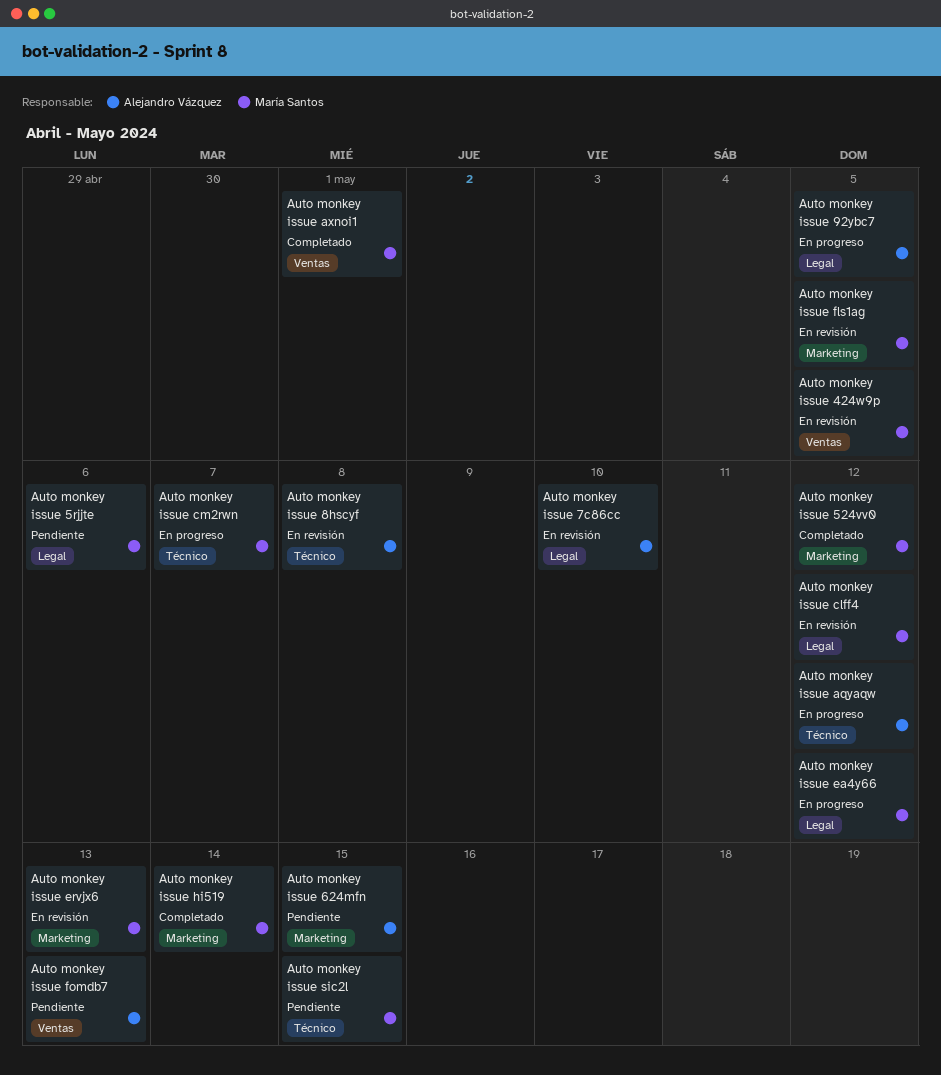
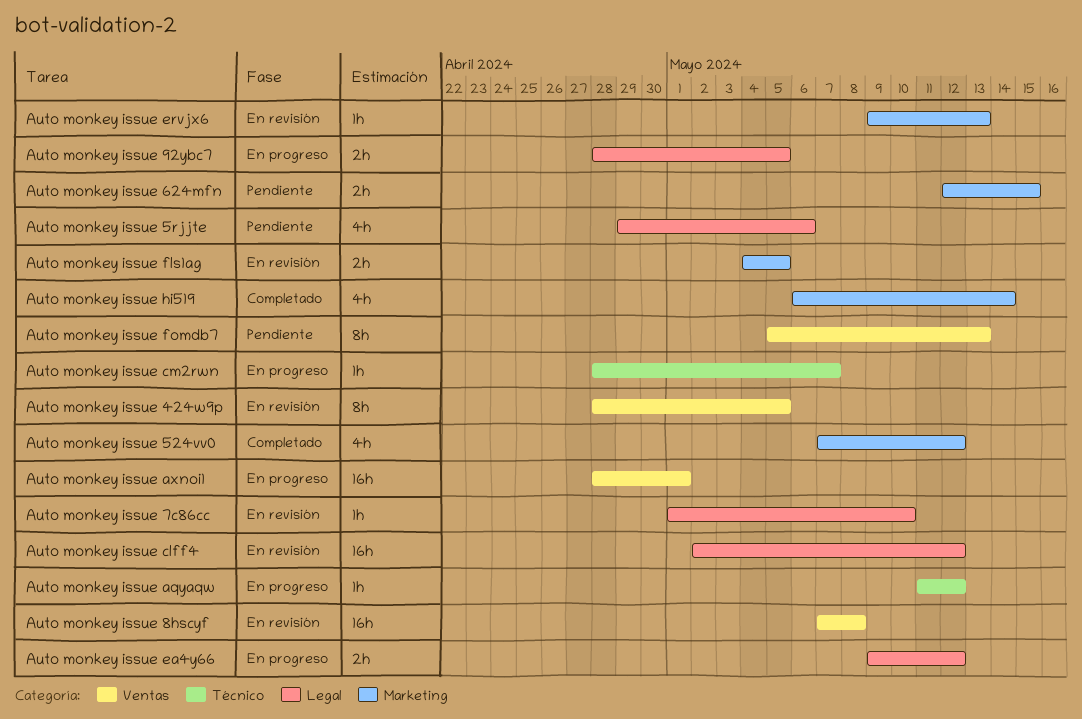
Auto monkey issue 8hscyf, label: Técnico -> Ventas
Auto monkey issue axnoi1, status: Completado -> En progreso
Auto monkey issue sic2l: present -> none

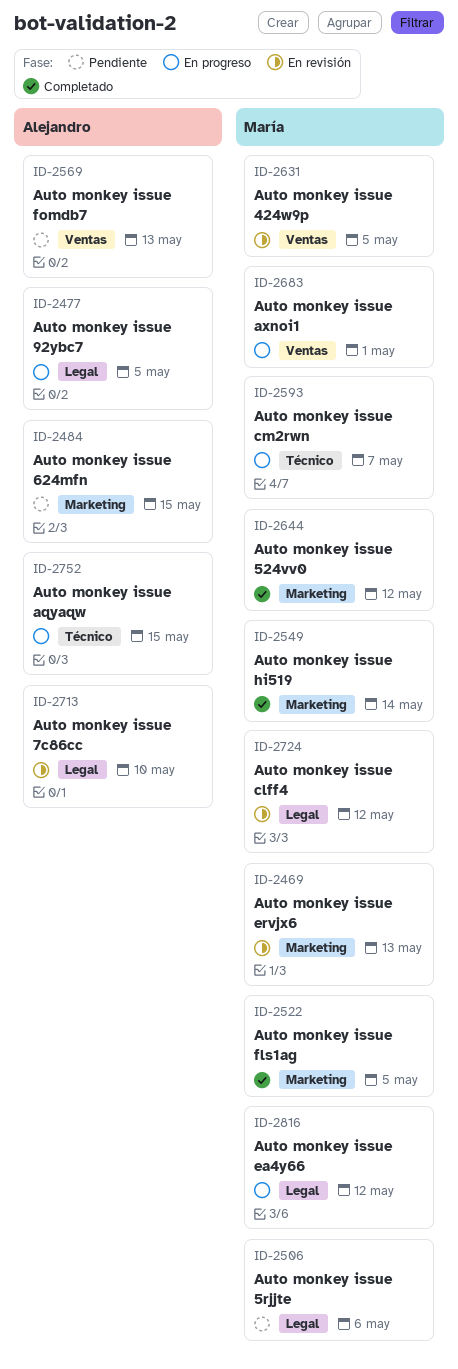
Auto monkey issue 8hscyf: present -> none
Auto monkey issue aqyaqw, due: May 12 -> May 15
Auto monkey issue fls1ag, status: En revisión -> Completado

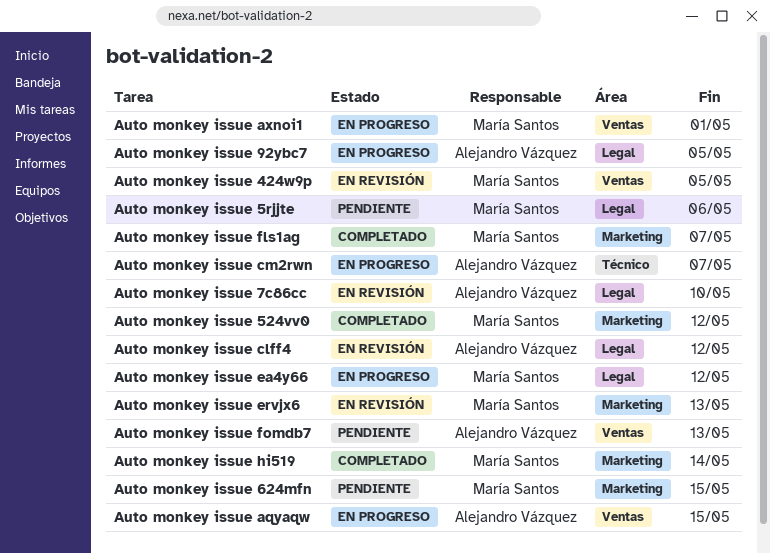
Auto monkey issue 624mfn, owner: Alejandro Vázquez -> María Santos
Auto monkey issue aqyaqw, label: Técnico -> Ventas
Auto monkey issue clff4, owner: María Santos -> Alejandro Vázquez
Auto monkey issue cm2rwn, owner: María Santos -> Alejandro Vázquez
Auto monkey issue fls1ag, due: May 5 -> May 7

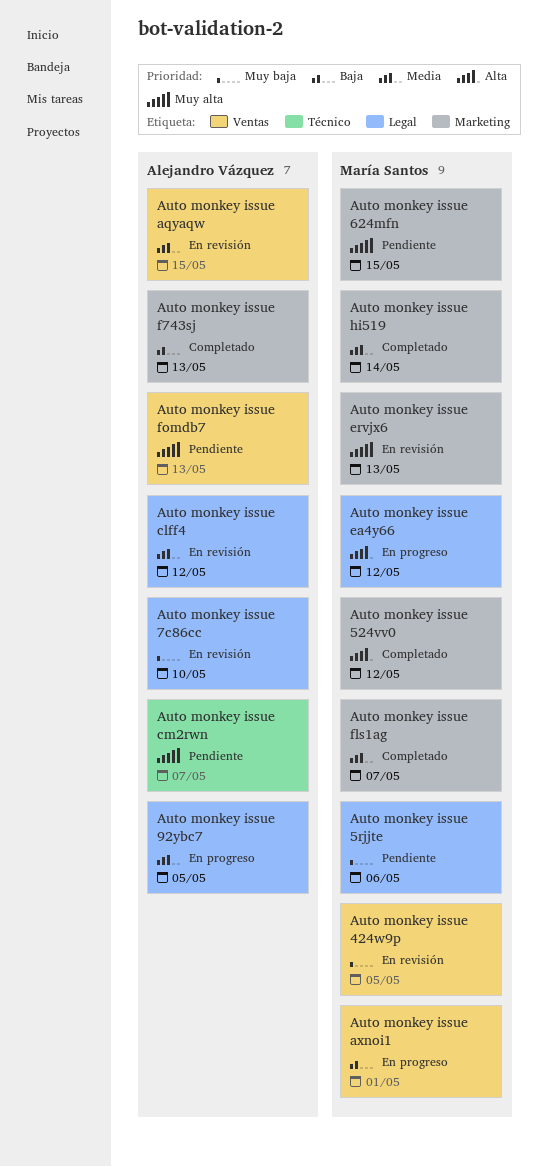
Auto monkey issue aqyaqw, status: En progreso -> En revisión
Auto monkey issue cm2rwn, status: En progreso -> Pendiente
Auto monkey issue f743sj: none -> present

